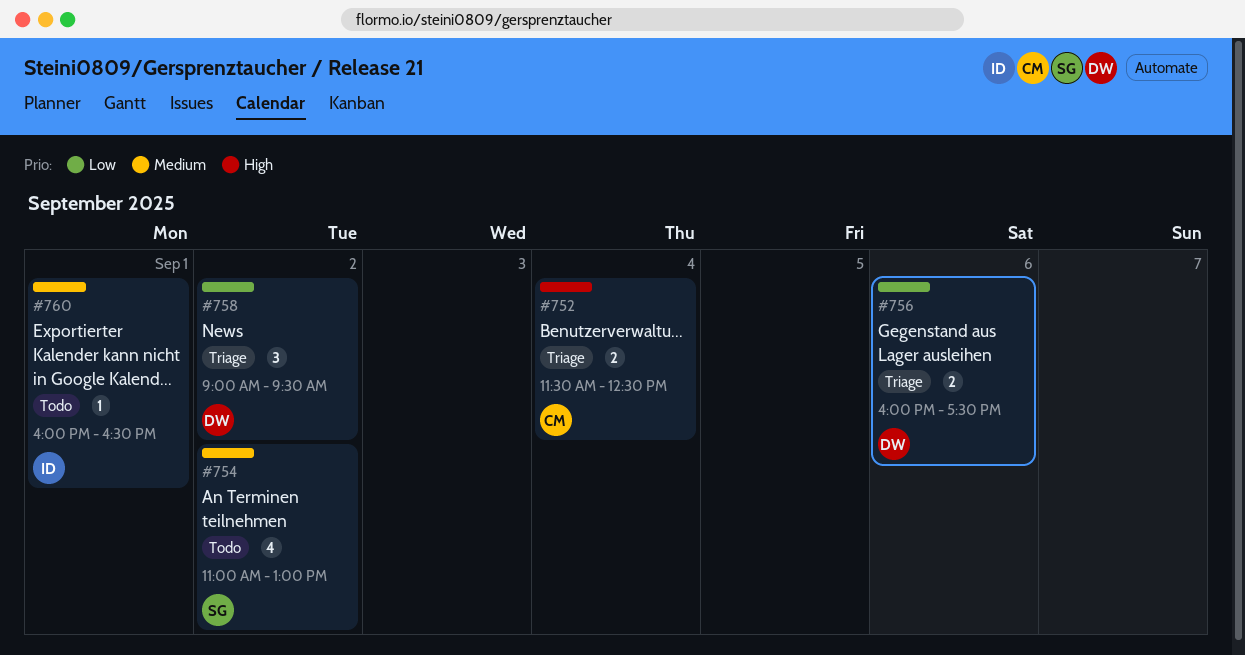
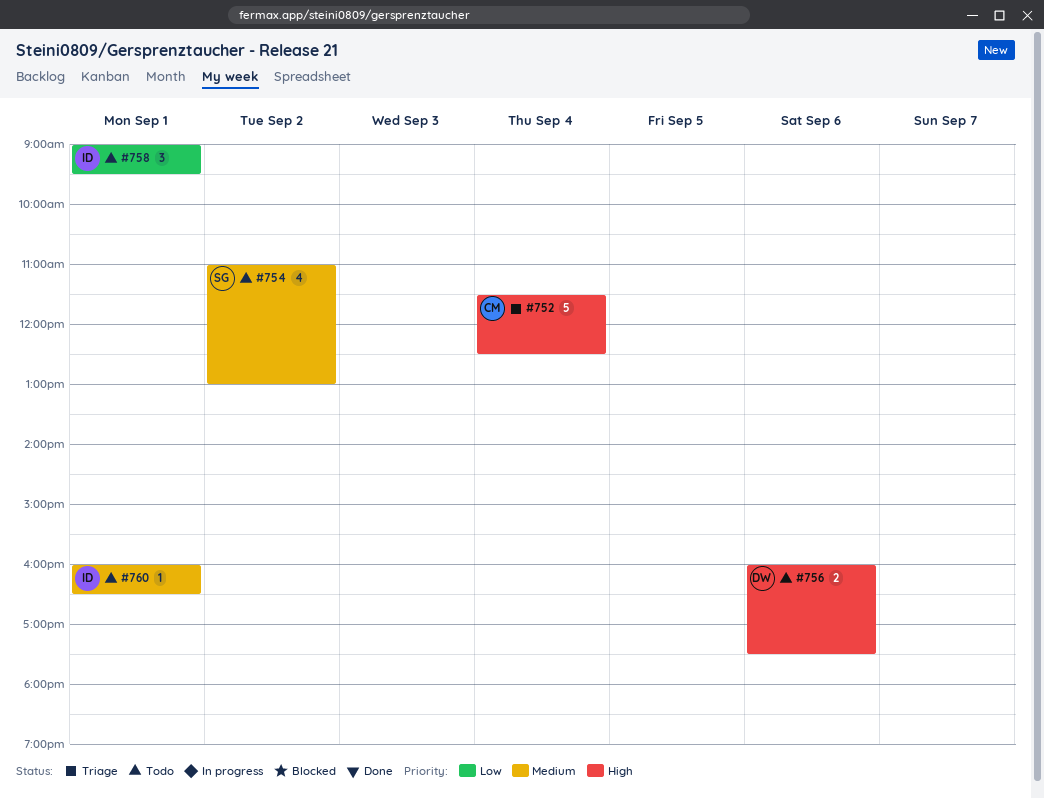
#752, estimate: 2 -> 5
#756, status: Triage -> Todo
#756, priority: Low -> High
#758, status: Triage -> Todo
#758, owner: DW -> ID
#758, day: Sep 2 -> Sep 1

